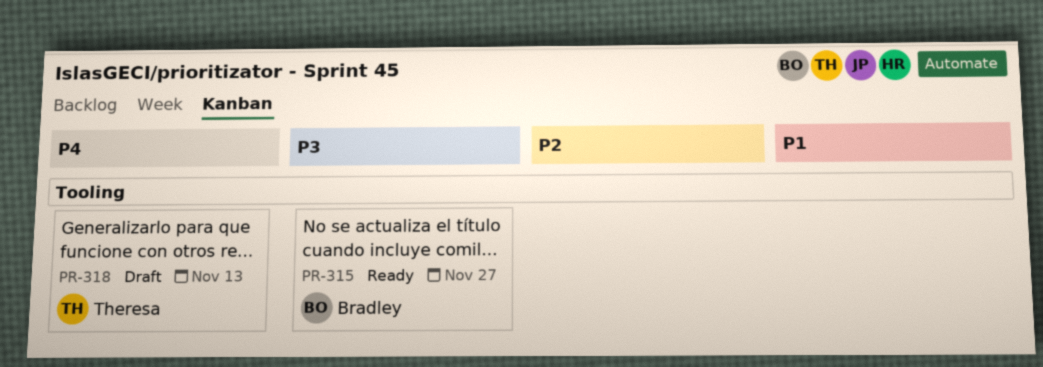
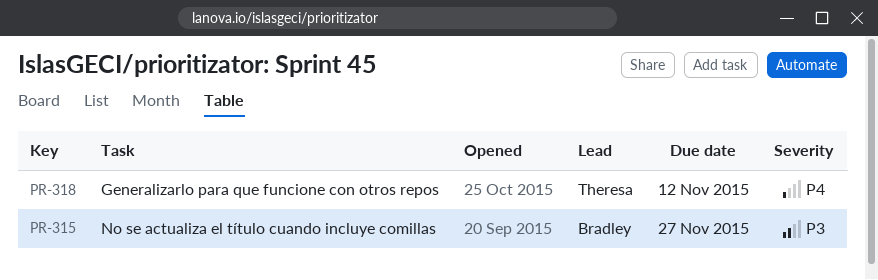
PR-318, due: Nov 13 -> Nov 12

